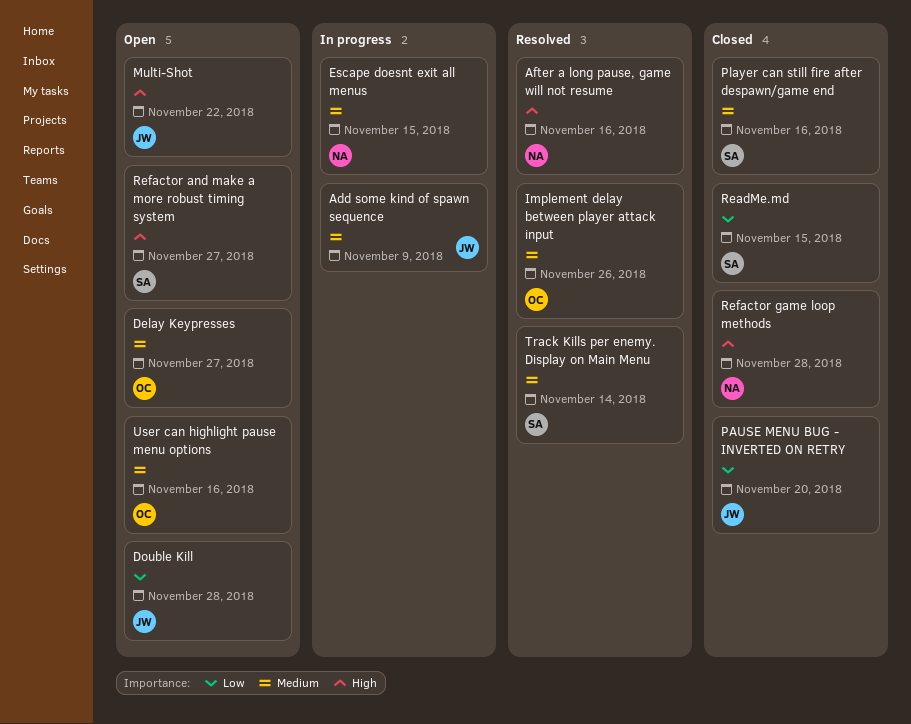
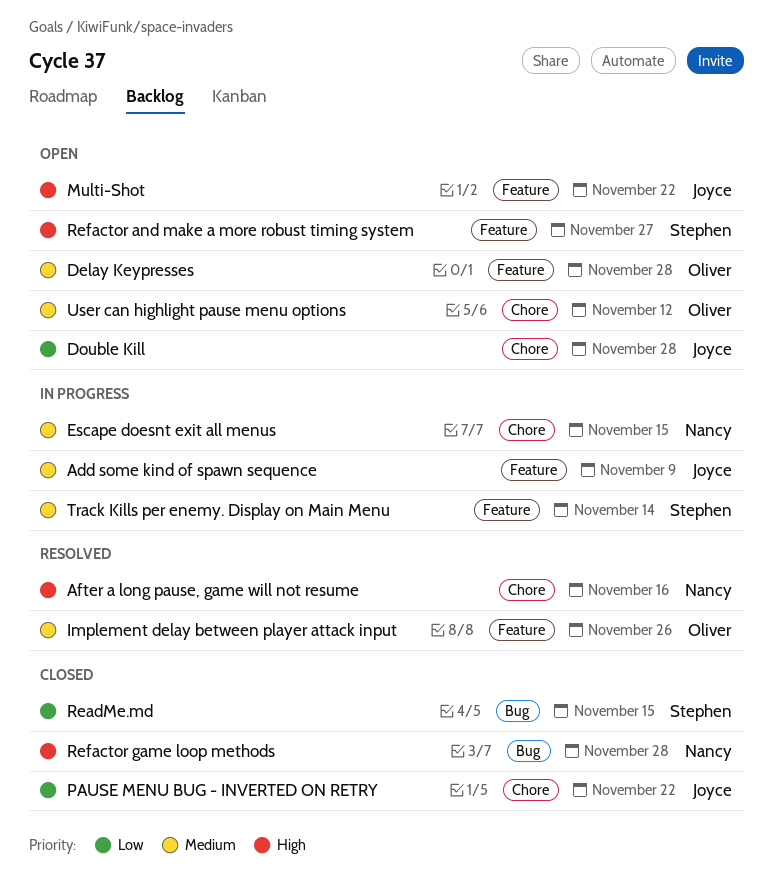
Delay Keypresses, due: Nov 27 -> Nov 28
PAUSE MENU BUG - INVERTED ON RETRY, due: Nov 20 -> Nov 22
Player can still fire after despawn/game end: present -> none
Track Kills per enemy. Display on Main Menu, status: Resolved -> In progress
User can highlight pause menu options, due: Nov 16 -> Nov 12

